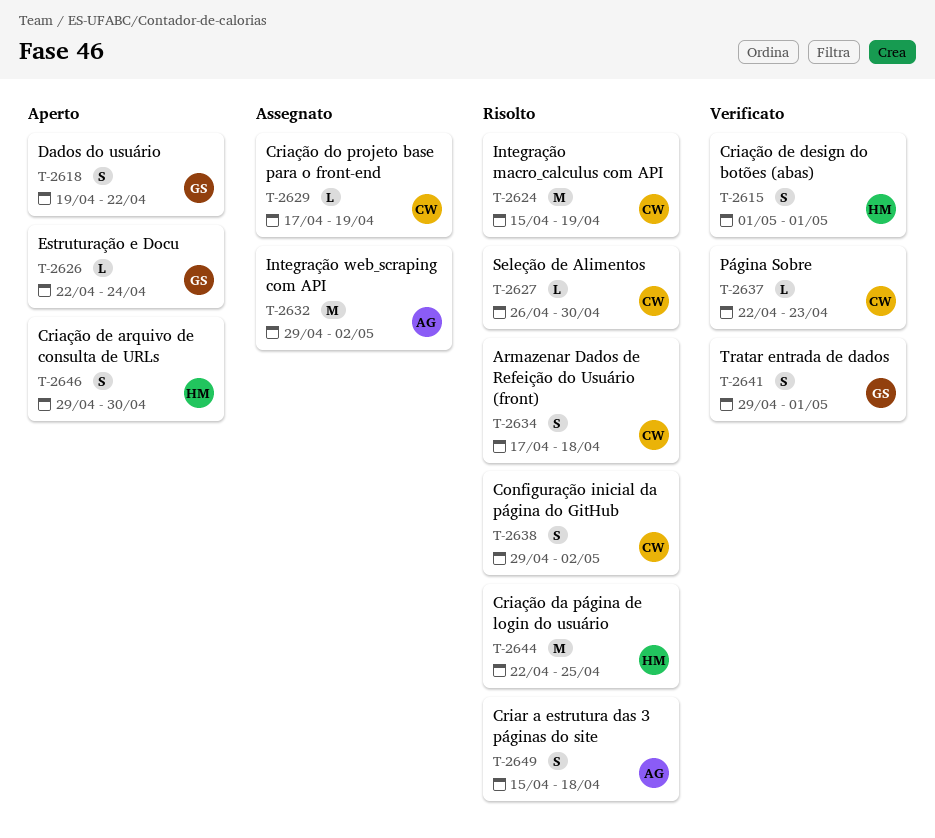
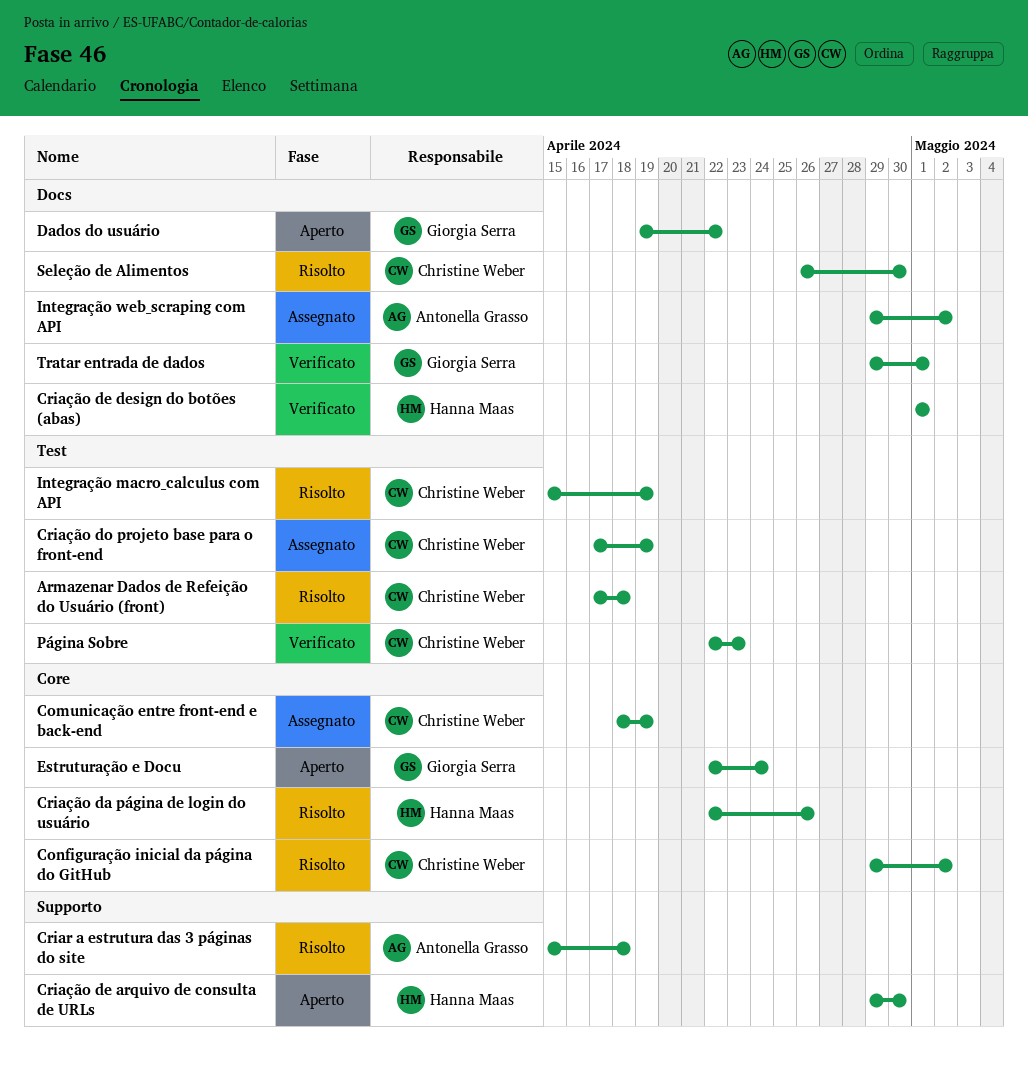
Comunicação entre front-end e back-end: none -> present
Criação da página de login do usuário, due: Apr 25 -> Apr 26

